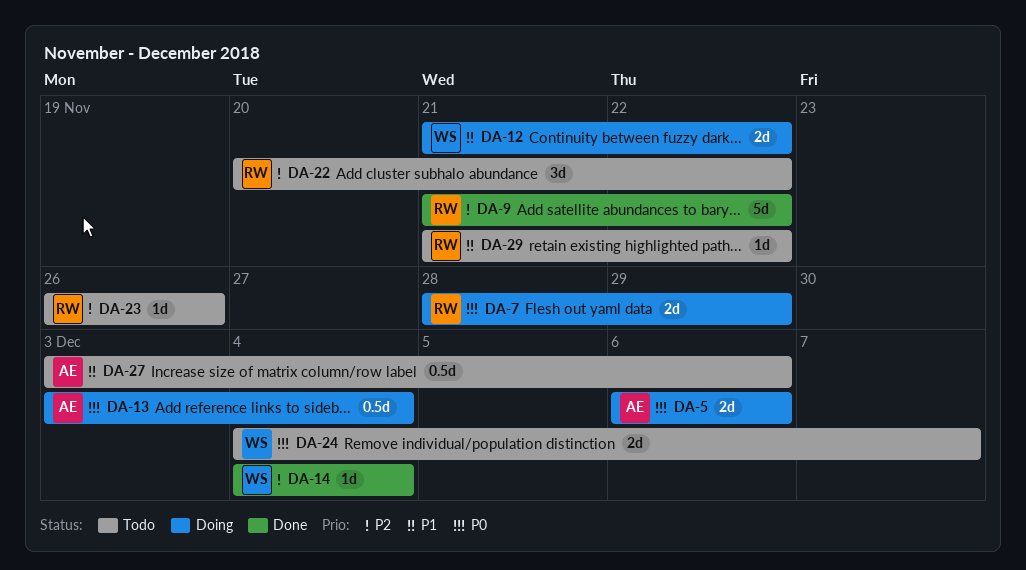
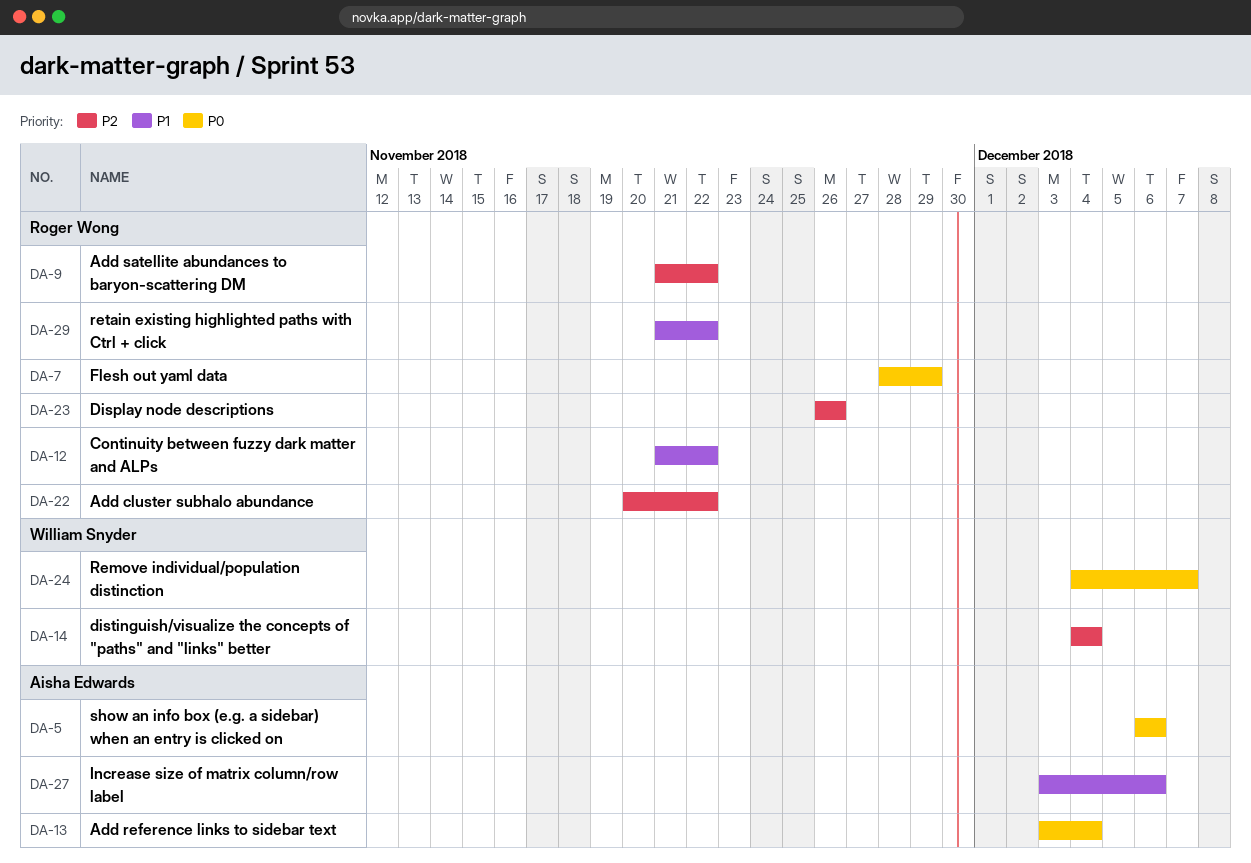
DA-12, owner: William Snyder -> Roger Wong

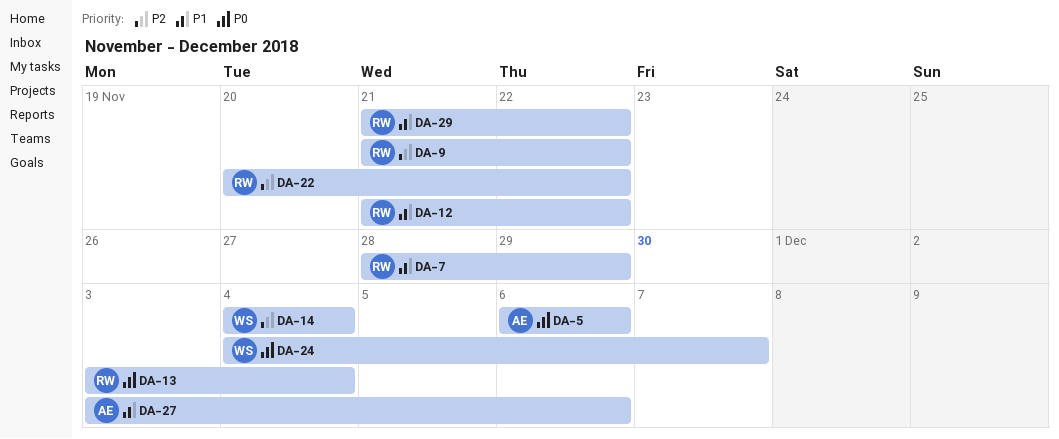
DA-7, priority: P0 -> P1
DA-13, owner: Aisha Edwards -> Roger Wong
DA-23: present -> none

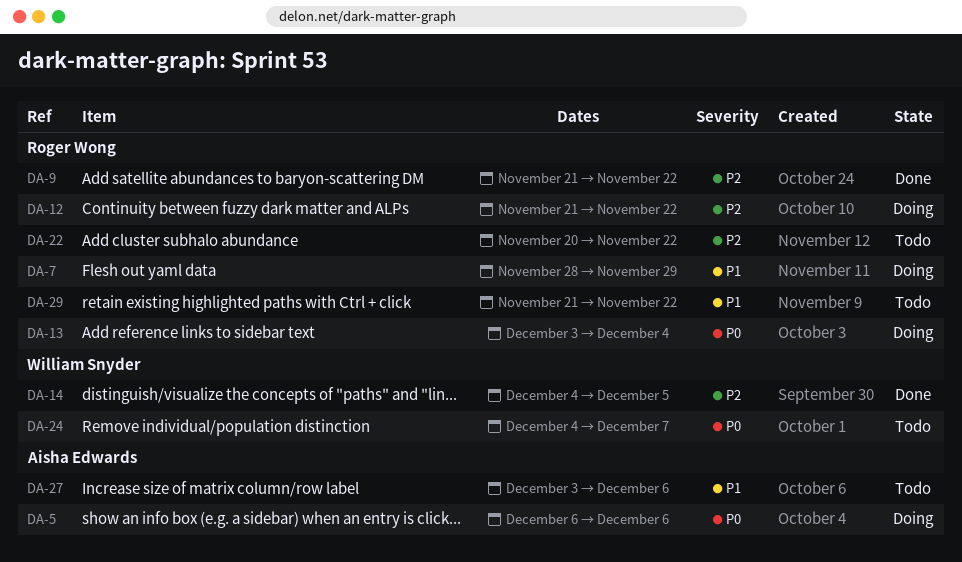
DA-12, priority: P1 -> P2
DA-14, due: Dec 4 -> Dec 5

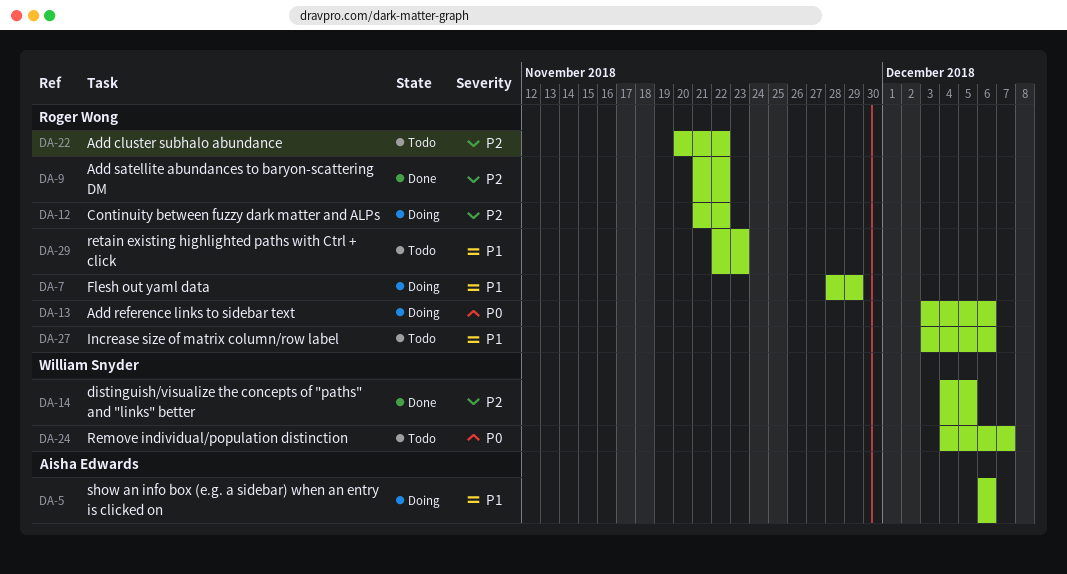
DA-5, priority: P0 -> P1
DA-13, due: Dec 4 -> Dec 6
DA-27, owner: Aisha Edwards -> Roger Wong
DA-29, start: Nov 21 -> Nov 22
DA-29, due: Nov 22 -> Nov 23

